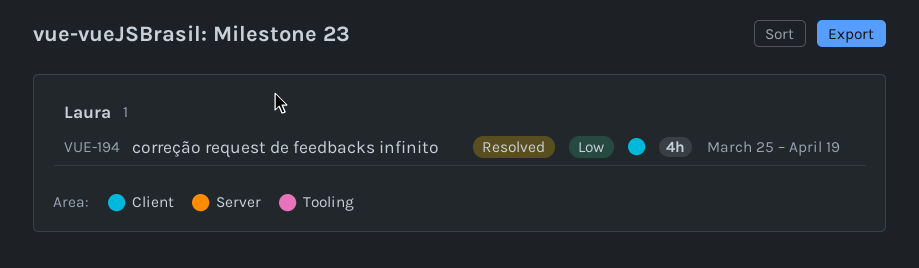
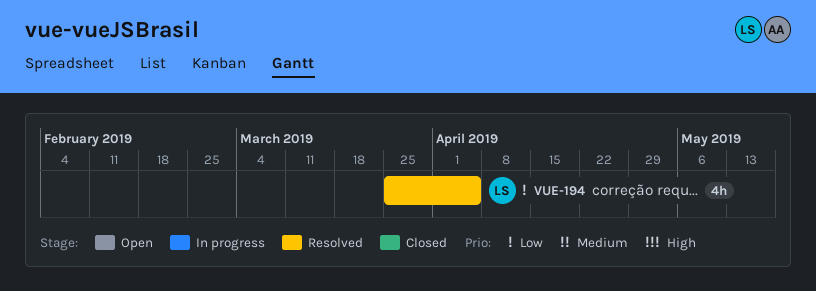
VUE-194, due: Apr 19 -> Apr 5

